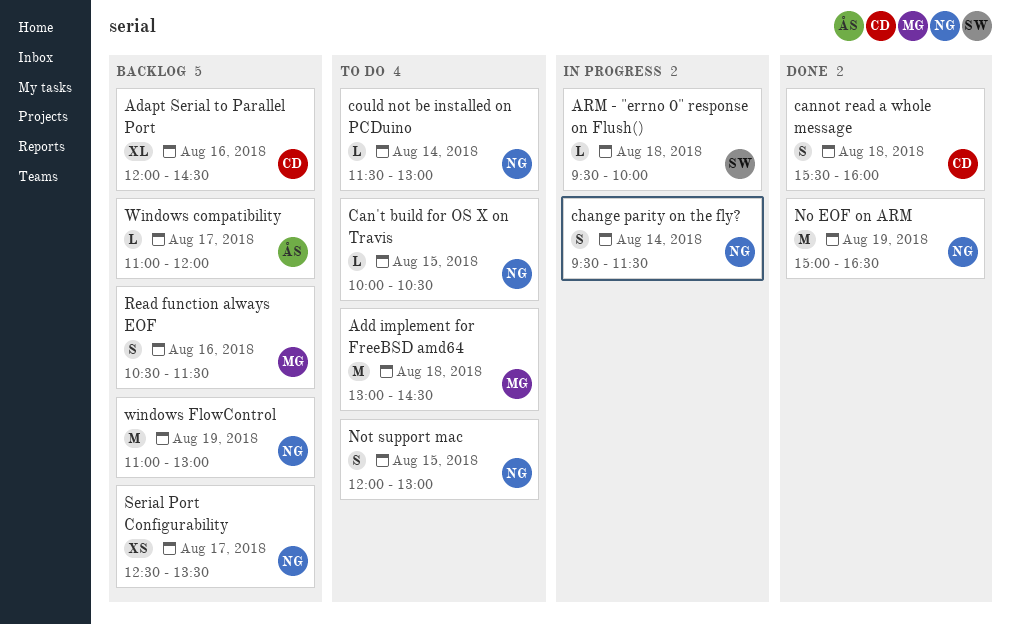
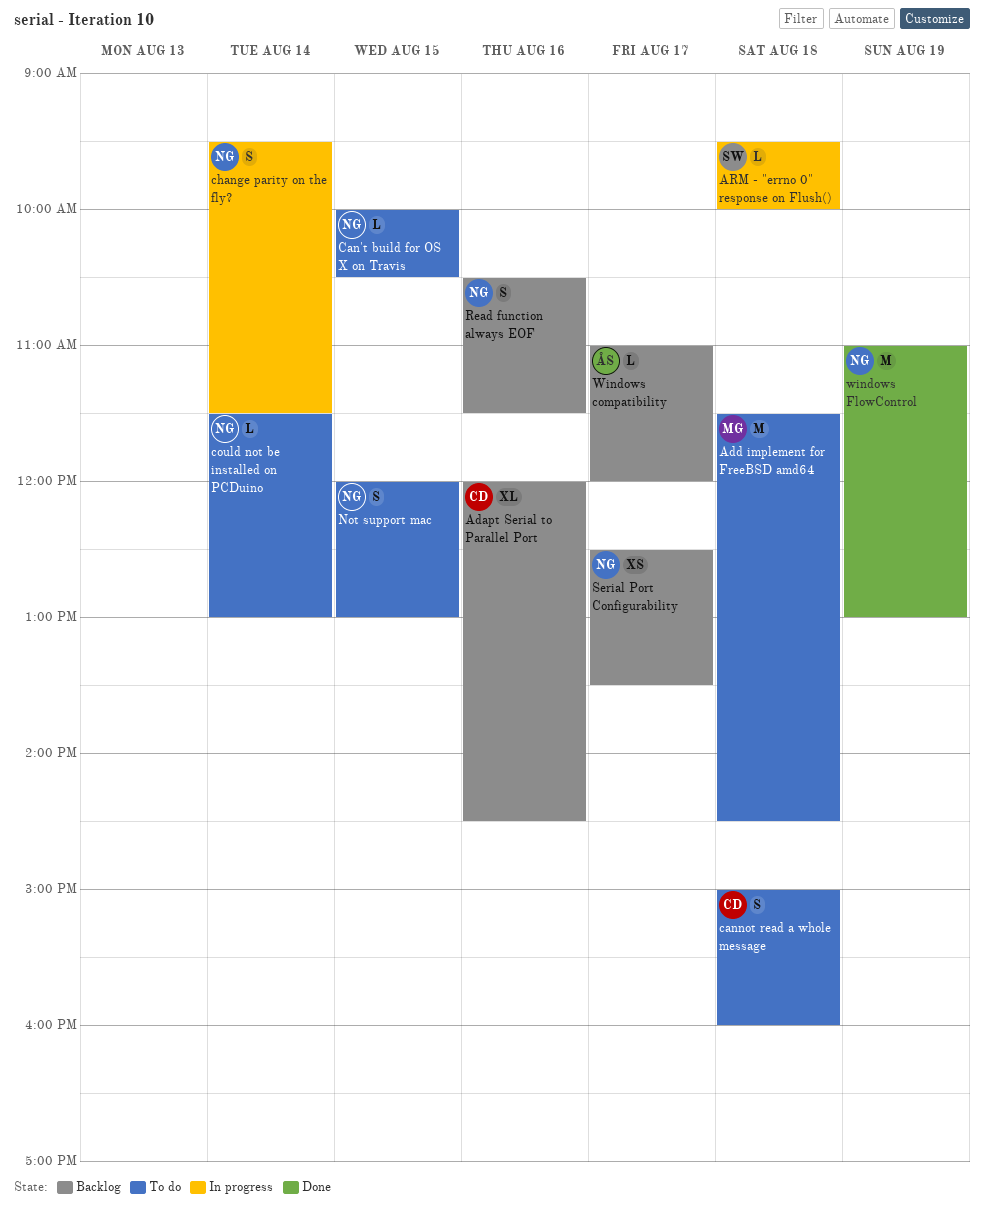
Add implement for FreeBSD amd64, begins: 13:00 -> 11:30
cannot read a whole message, status: Done -> To do
cannot read a whole message, begins: 15:30 -> 15:00
No EOF on ARM: present -> none
Read function always EOF, owner: MG -> NG
windows FlowControl, status: Backlog -> Done

